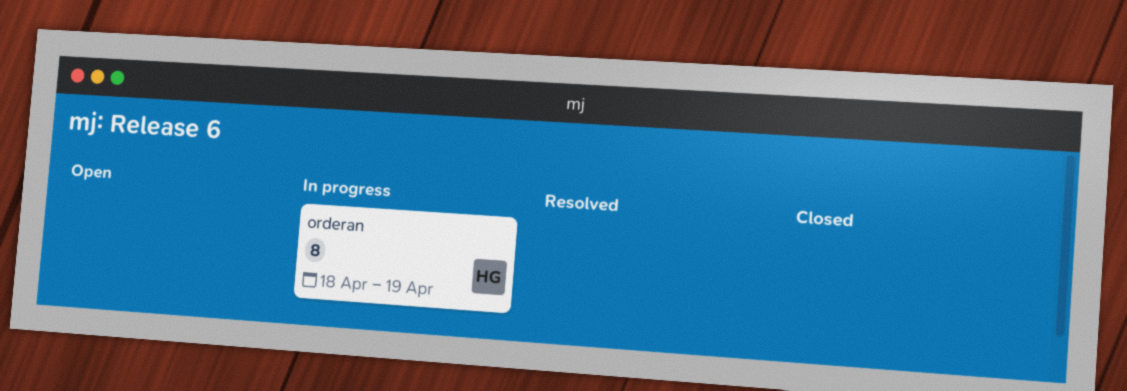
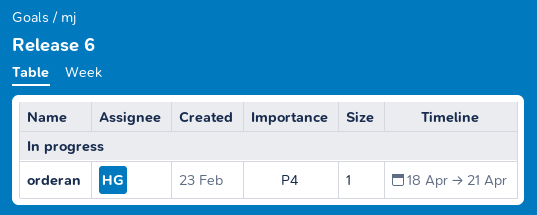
orderan, estimate: 8 -> 1
orderan, due: Apr 19 -> Apr 21

